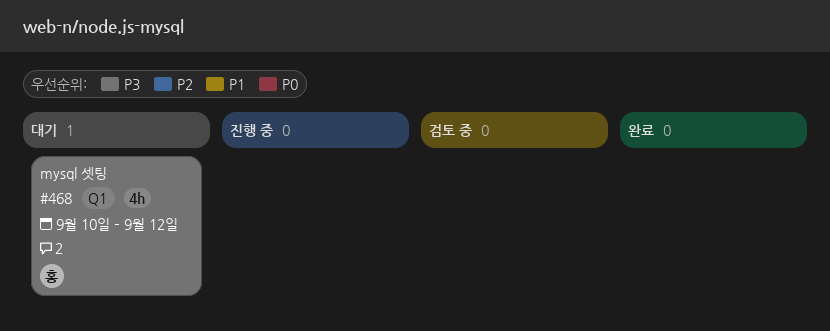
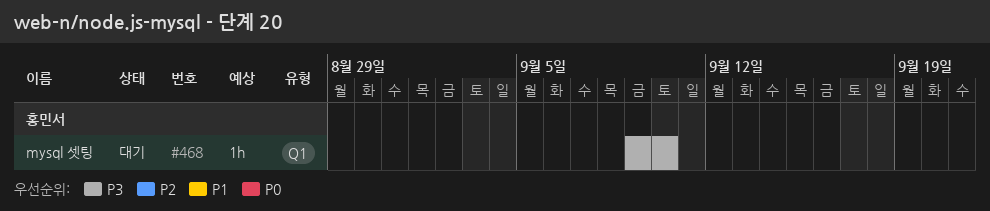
#468, estimate: 4h -> 1h
#468, start: Sep 10 -> Sep 9
#468, due: Sep 12 -> Sep 10

